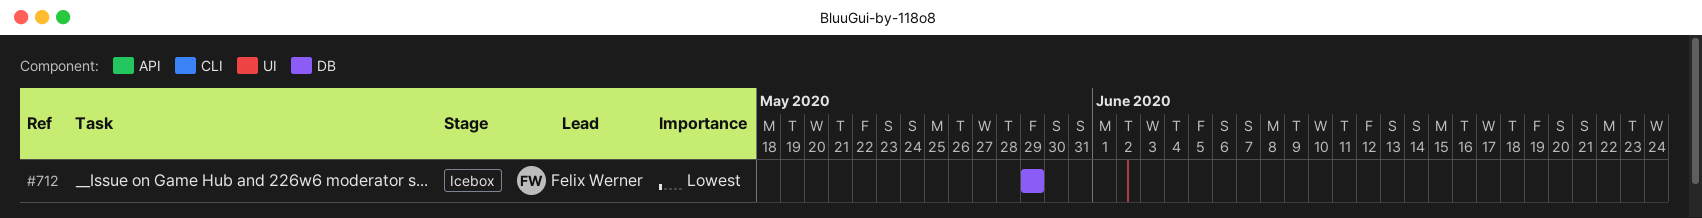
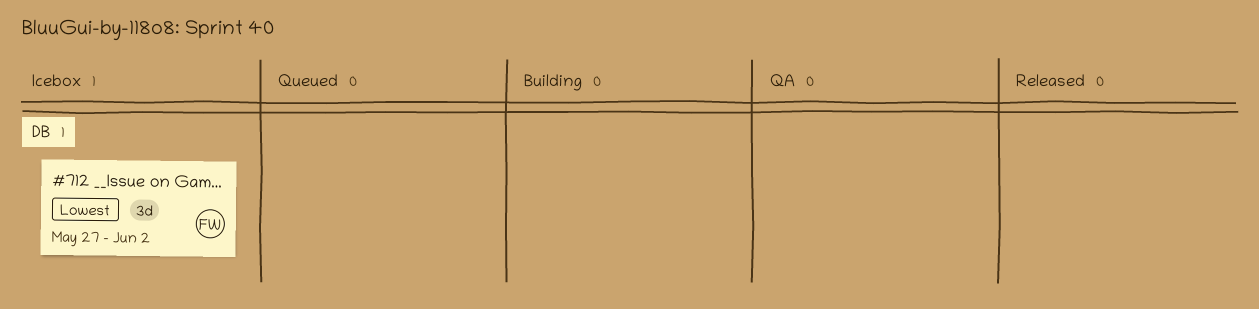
#712, start: May 29 -> May 27
#712, due: May 29 -> Jun 2

